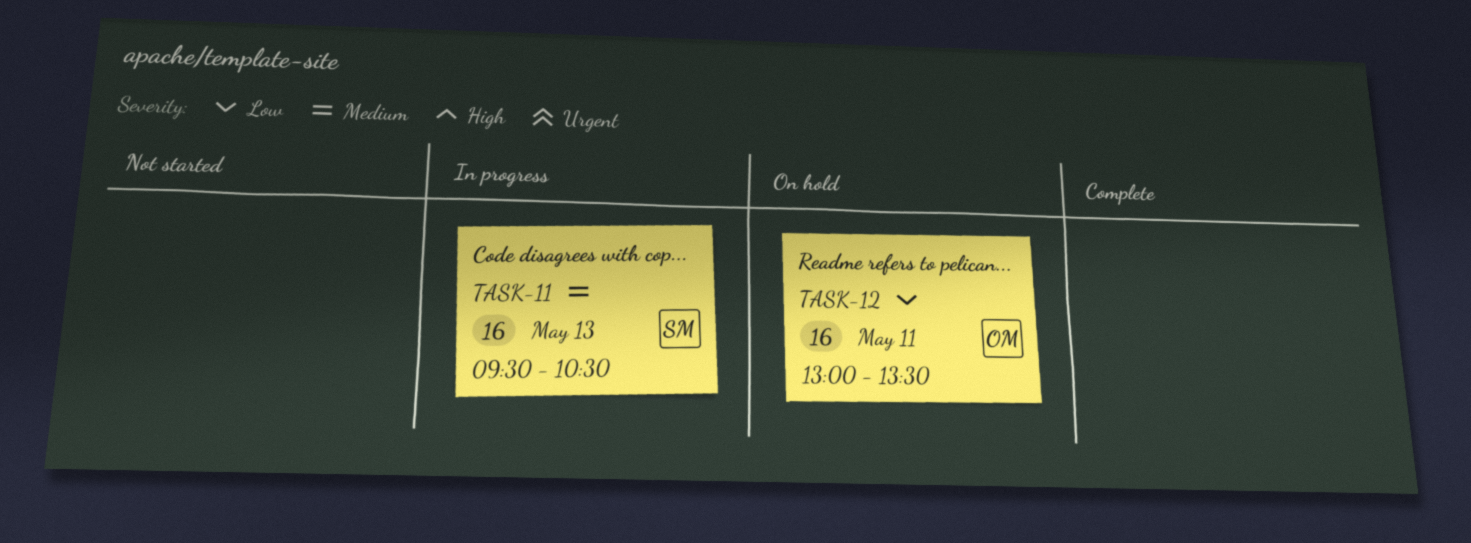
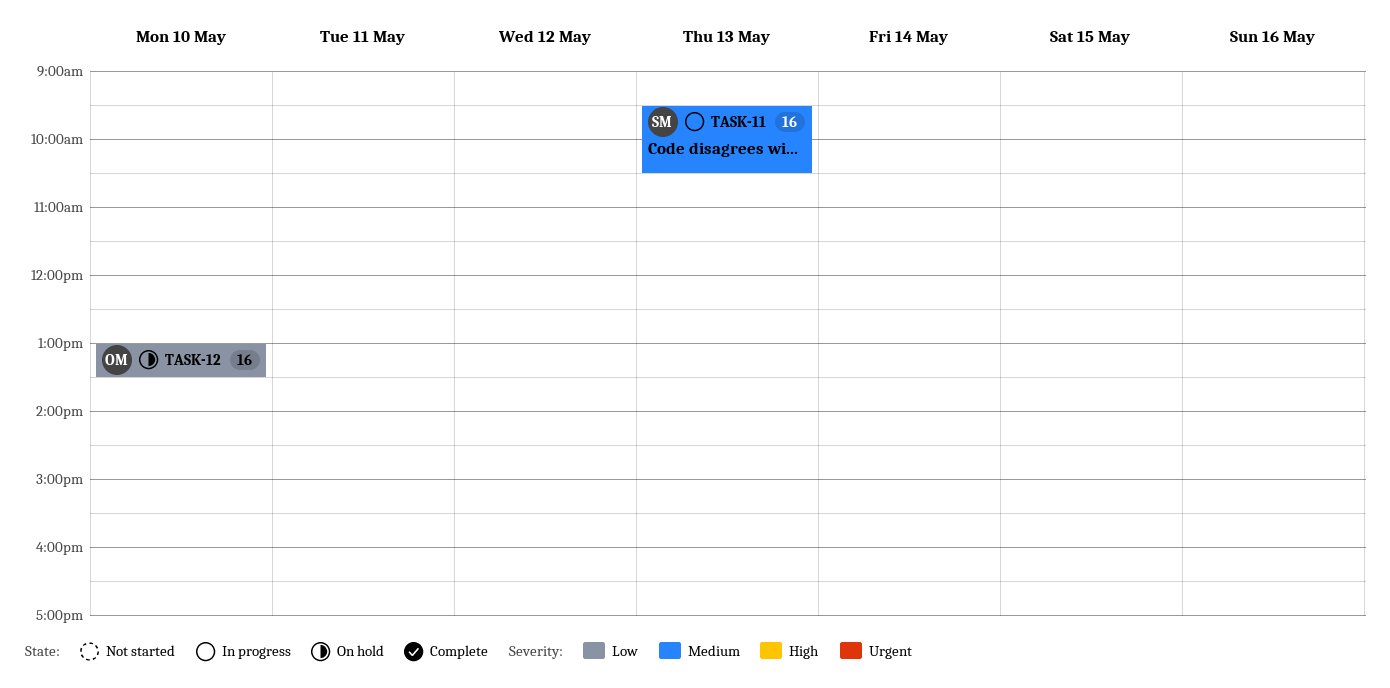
TASK-12, day: May 11 -> May 10

